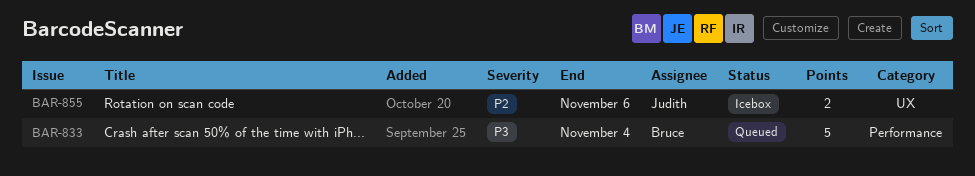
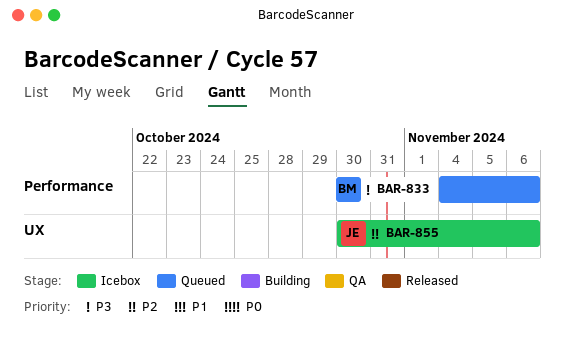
BAR-833, due: Nov 4 -> Nov 6

